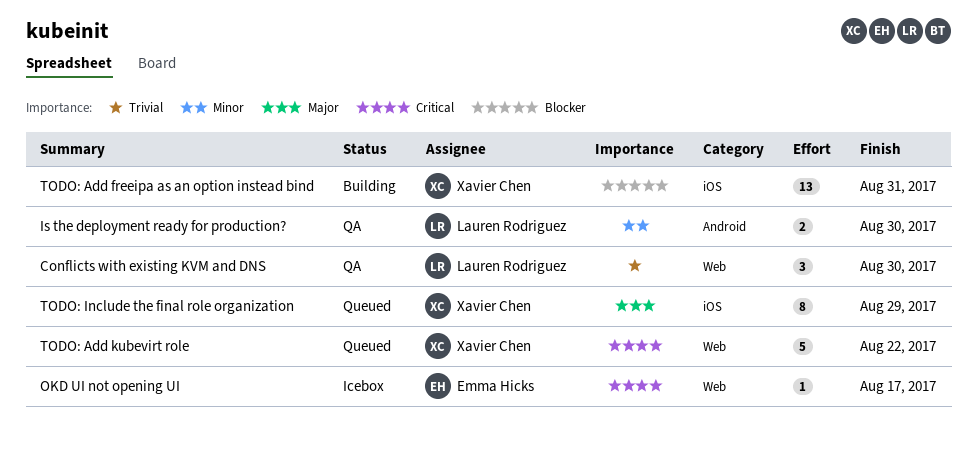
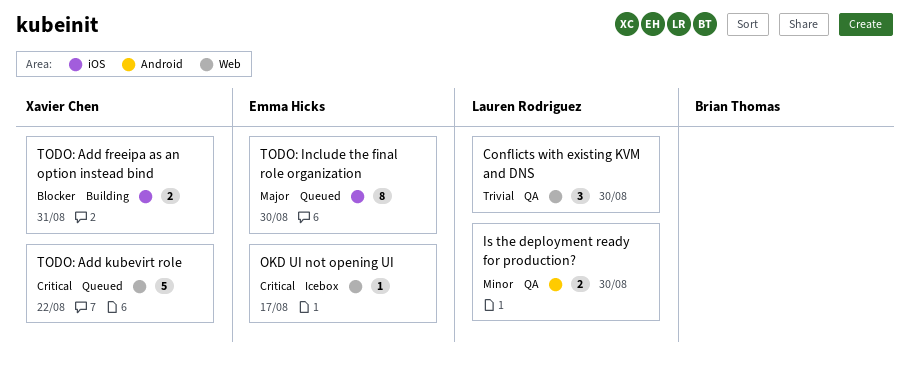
TODO: Add freeipa as an option instead bind, estimate: 13 -> 2
TODO: Include the final role organization, owner: Xavier Chen -> Emma Hicks
TODO: Include the final role organization, due: Aug 29 -> Aug 30

